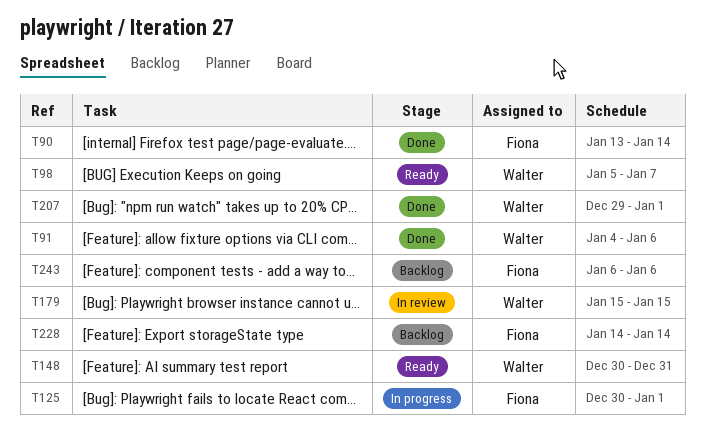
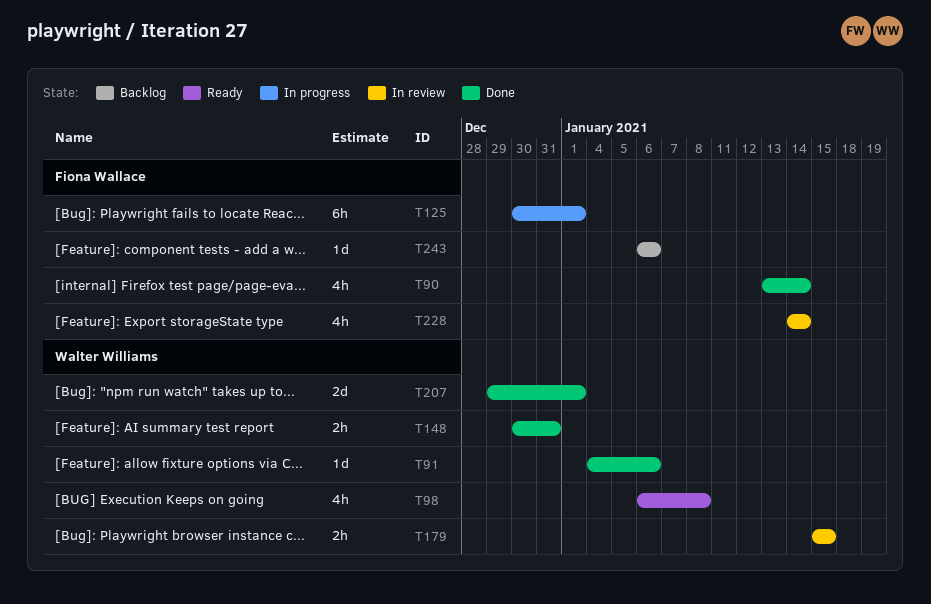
T98, start: Jan 5 -> Jan 6
T98, due: Jan 7 -> Jan 8
T148, status: Ready -> Done
T228, status: Backlog -> In review

